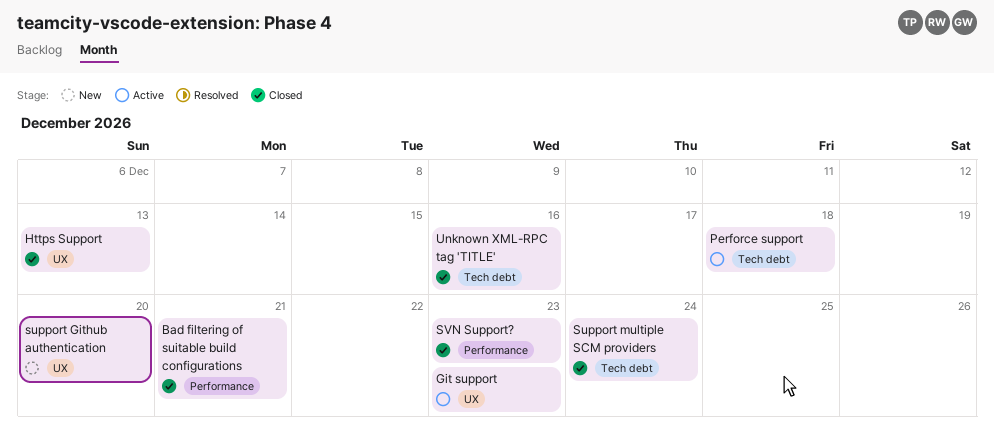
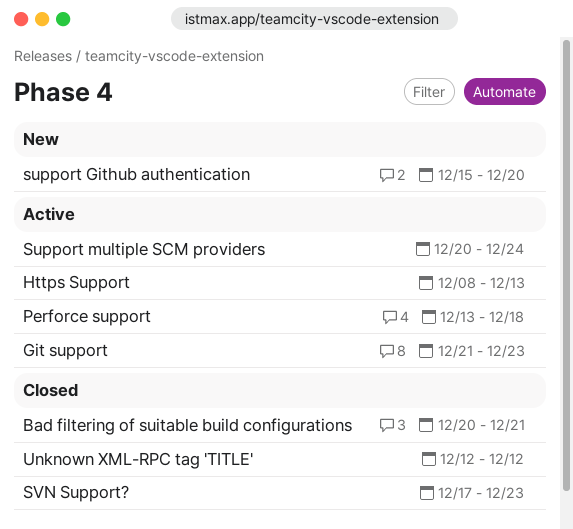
Https Support, status: Closed -> Active
Support multiple SCM providers, status: Closed -> Active
Unknown XML-RPC tag 'TITLE', due: Dec 16 -> Dec 12

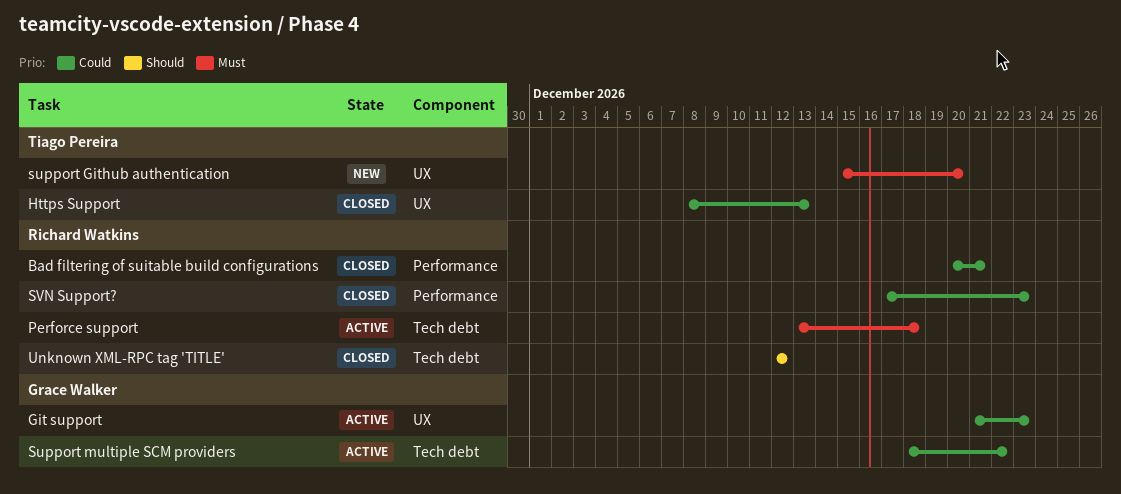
Https Support, status: Active -> Closed
Support multiple SCM providers, start: Dec 20 -> Dec 18
Support multiple SCM providers, due: Dec 24 -> Dec 22

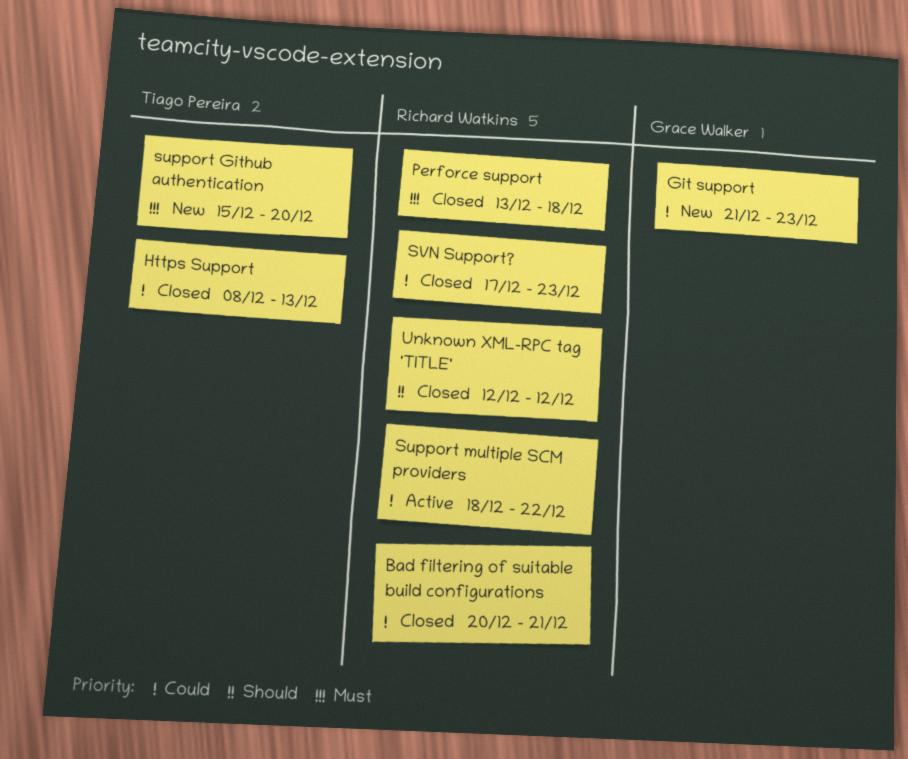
Git support, status: Active -> New
Perforce support, status: Active -> Closed
Support multiple SCM providers, owner: Grace Walker -> Richard Watkins

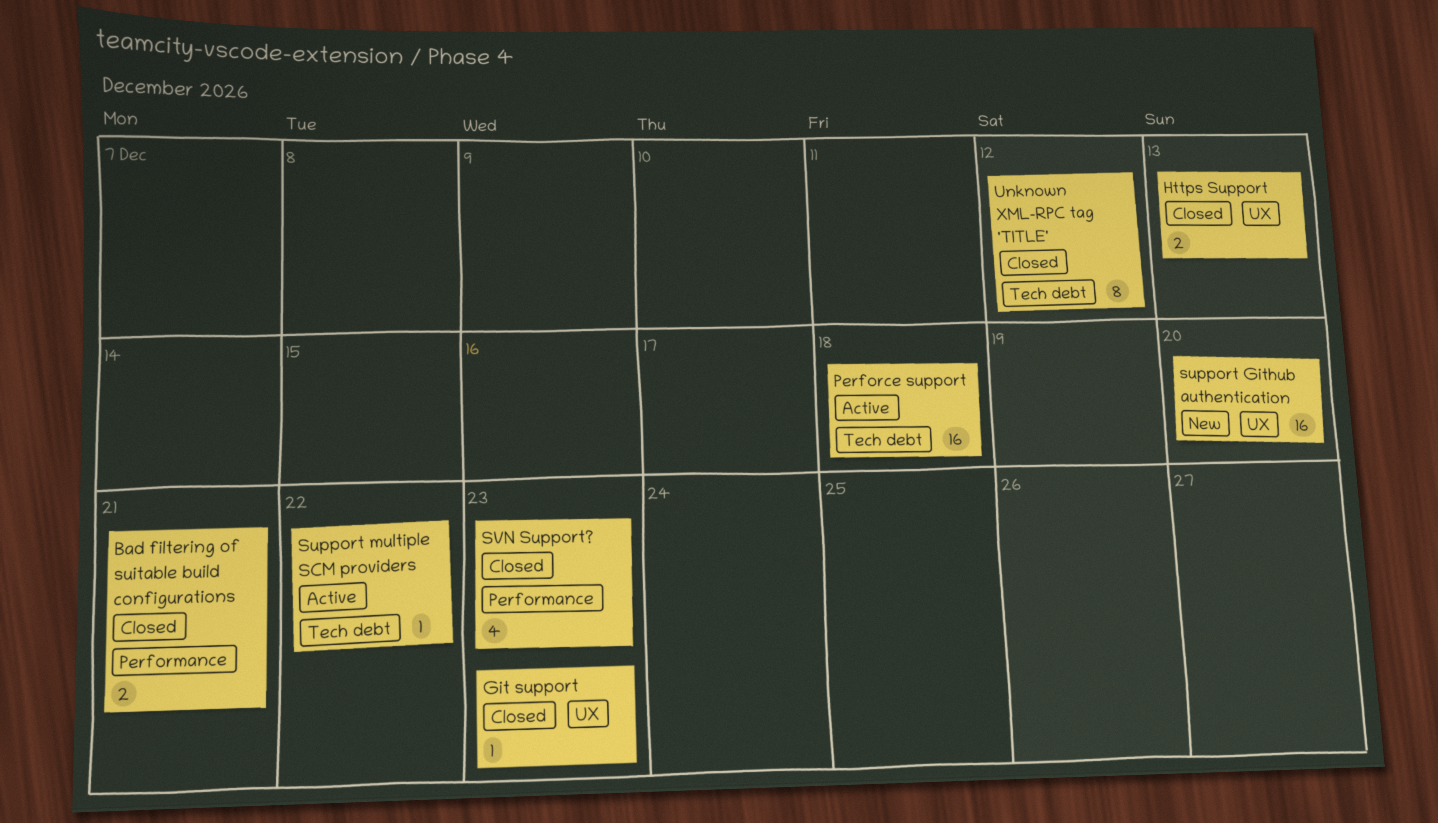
Git support, status: New -> Closed
Perforce support, status: Closed -> Active

